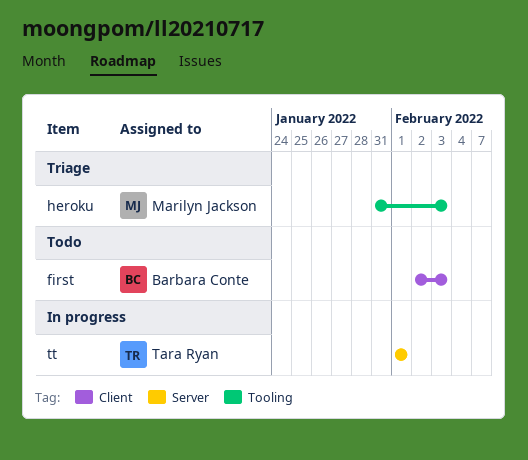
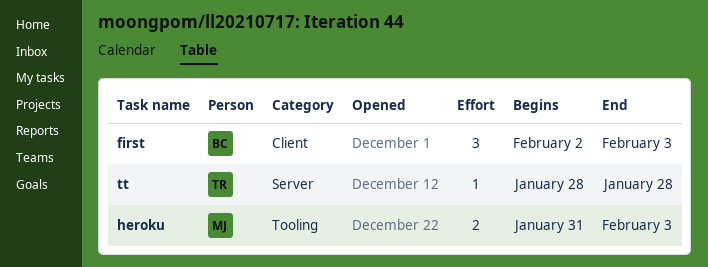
tt, start: Feb 1 -> Jan 28
tt, due: Feb 1 -> Jan 28

